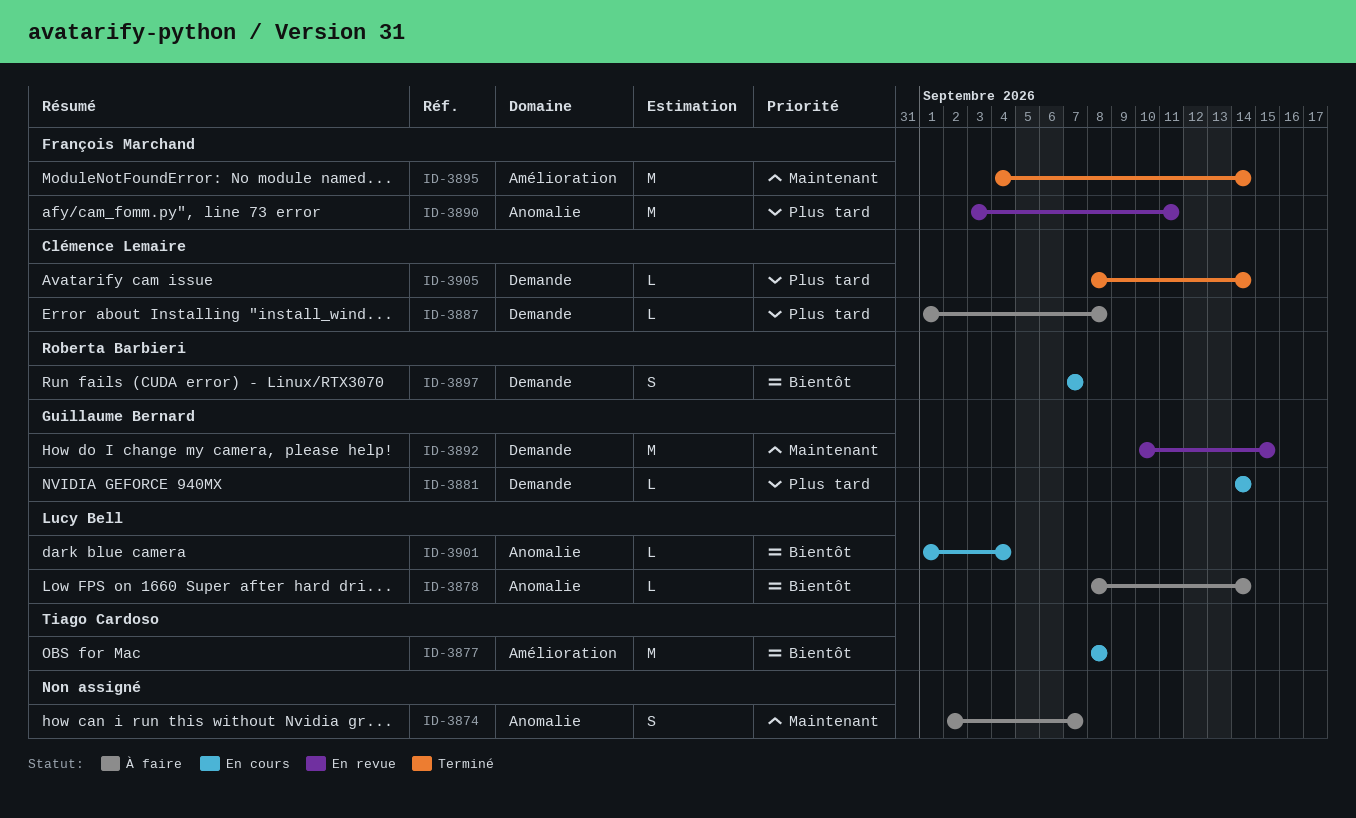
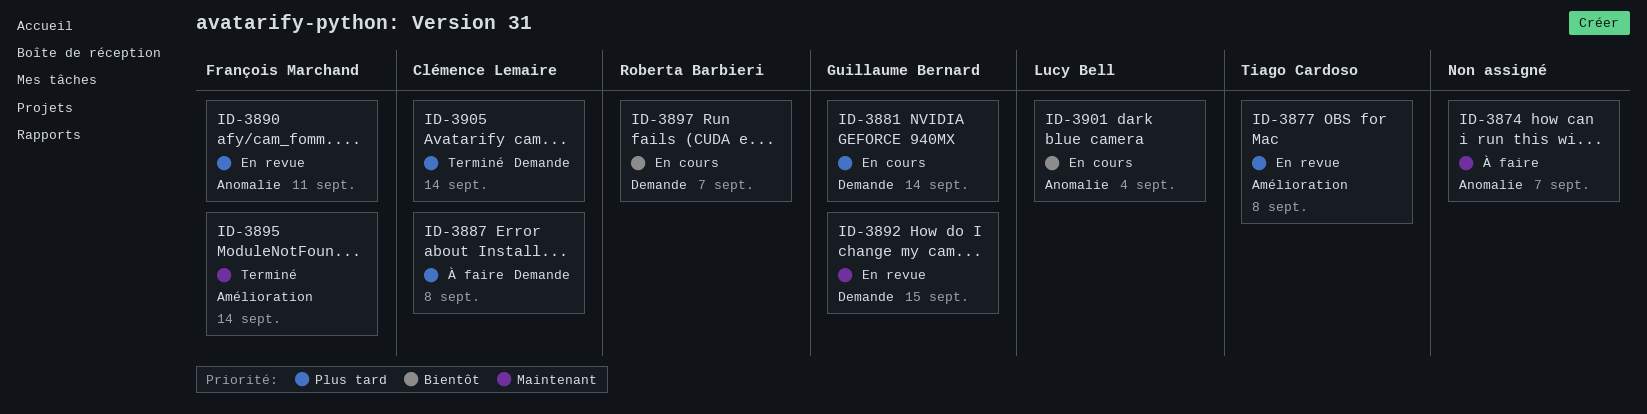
ID-3877, status: En cours -> En revue
ID-3877, priority: Bientôt -> Plus tard
ID-3878: present -> none

